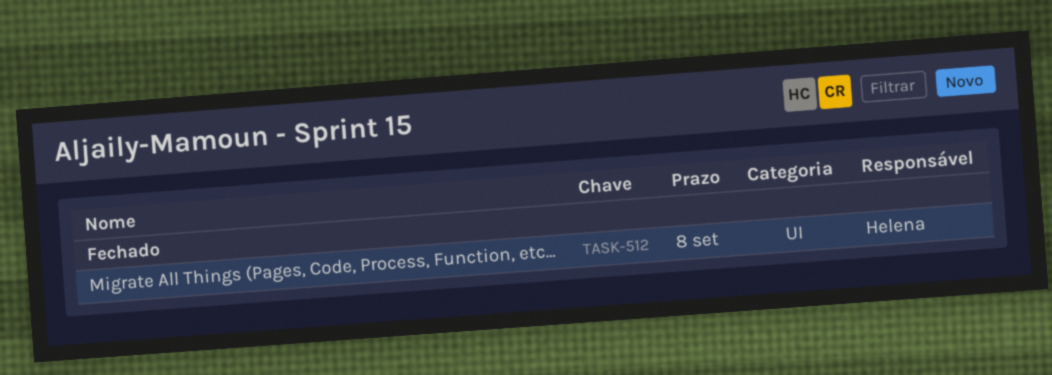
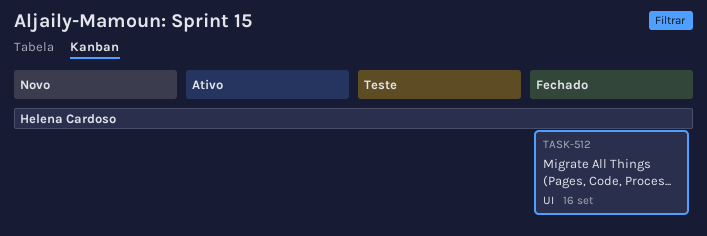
TASK-512, due: Sep 8 -> Sep 16

